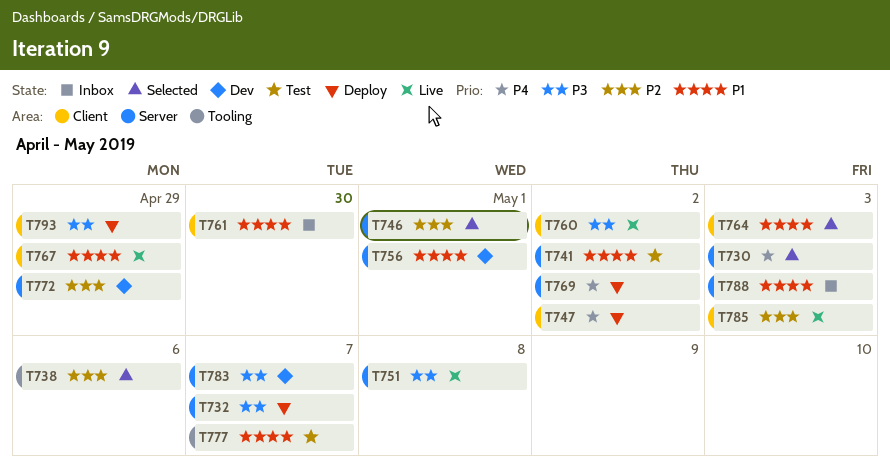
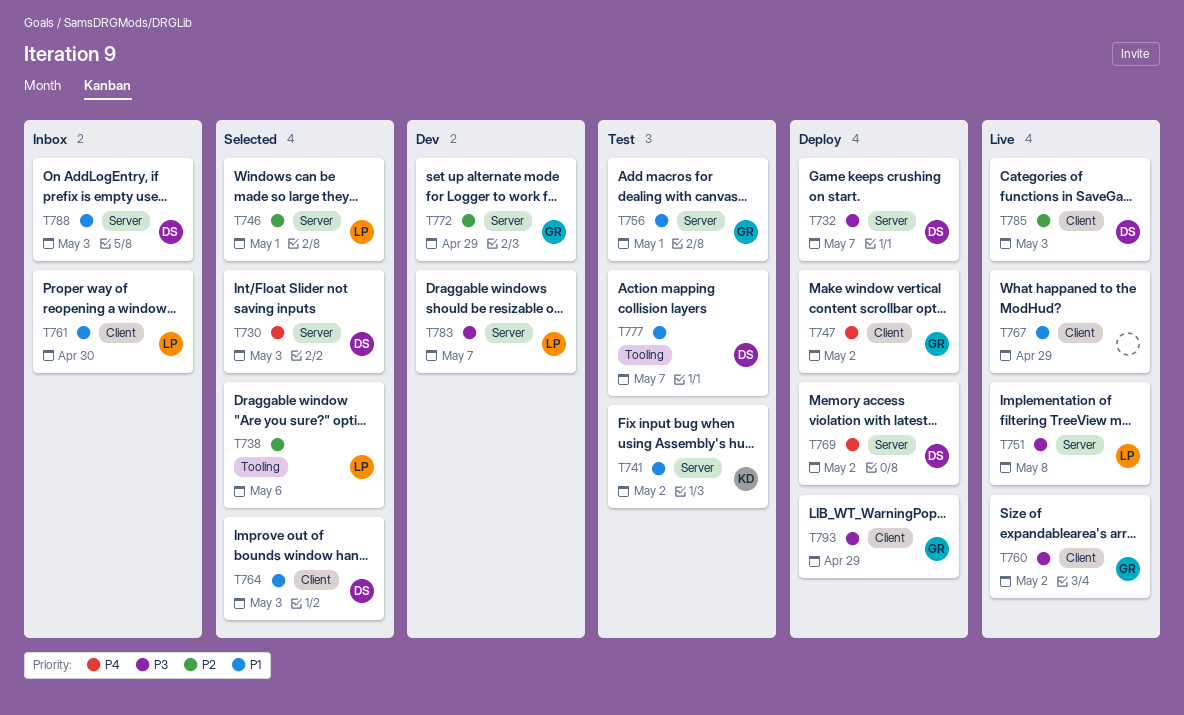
T756, status: Dev -> Test

